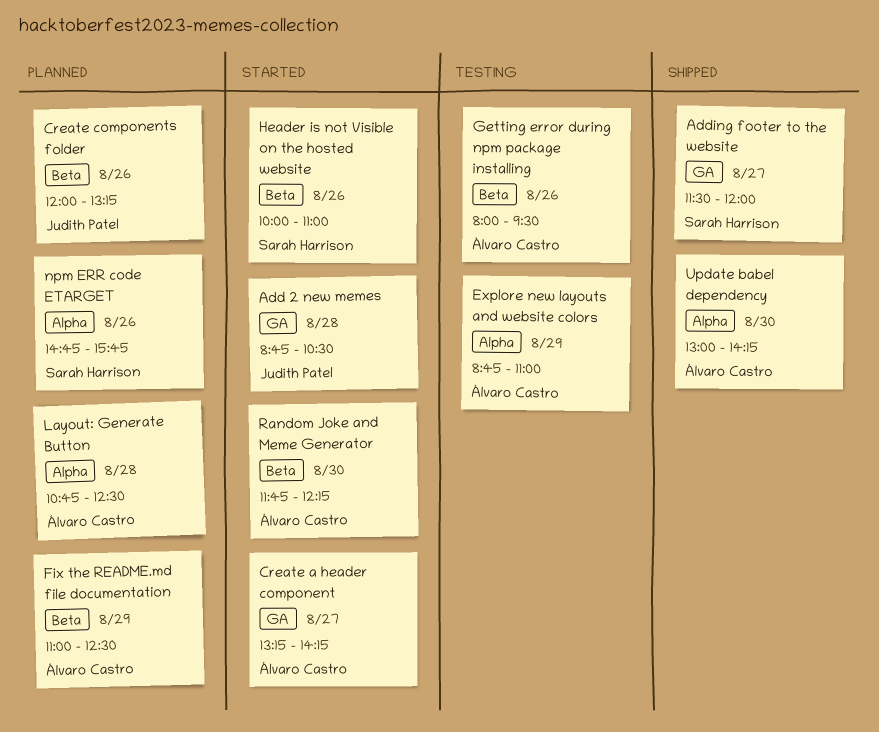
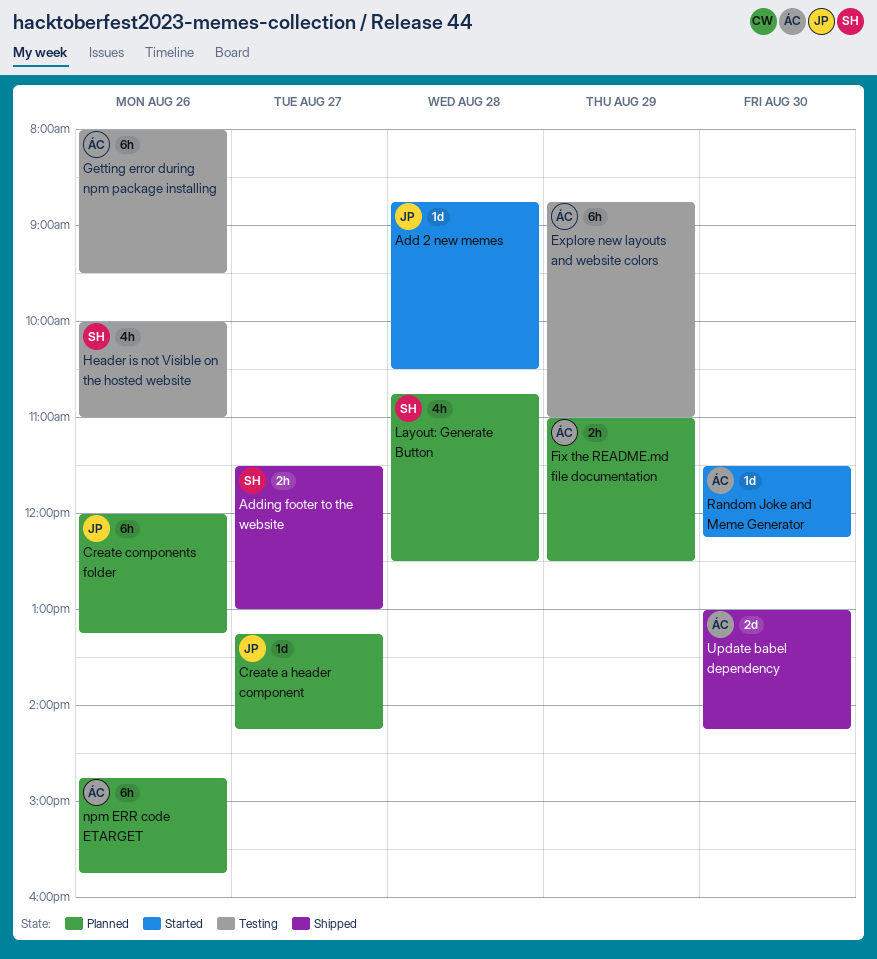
Adding footer to the website, ends: 12:00 -> 13:00
Create a header component, status: Started -> Planned
Create a header component, owner: Álvaro Castro -> Judith Patel
Header is not Visible on the hosted website, status: Started -> Testing
Layout: Generate Button, owner: Álvaro Castro -> Sarah Harrison
npm ERR code ETARGET, owner: Sarah Harrison -> Álvaro Castro
Random Joke and Meme Generator, begins: 11:45 -> 11:30

